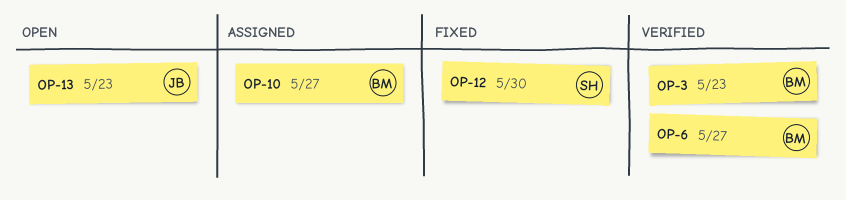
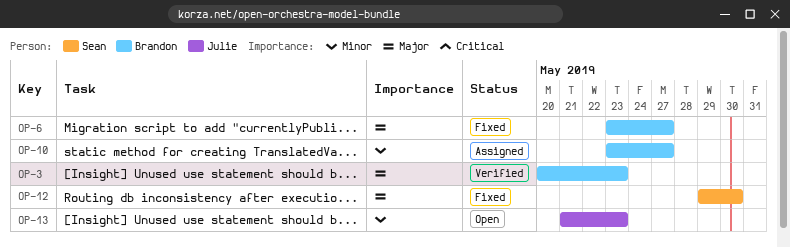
OP-6, status: Verified -> Fixed

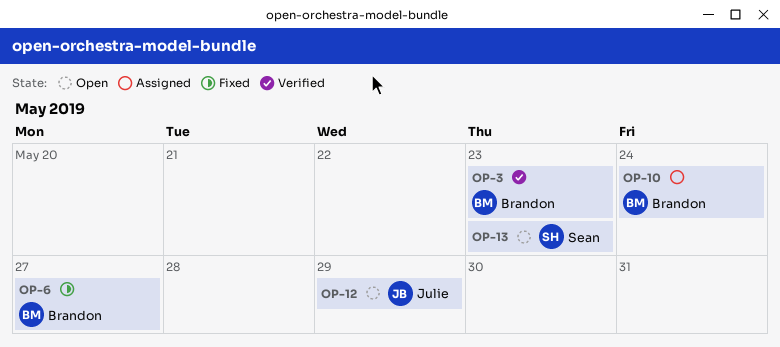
OP-10, due: May 27 -> May 24
OP-12, status: Fixed -> Open
OP-12, owner: Sean -> Julie
OP-12, due: May 30 -> May 29
OP-13, owner: Julie -> Sean

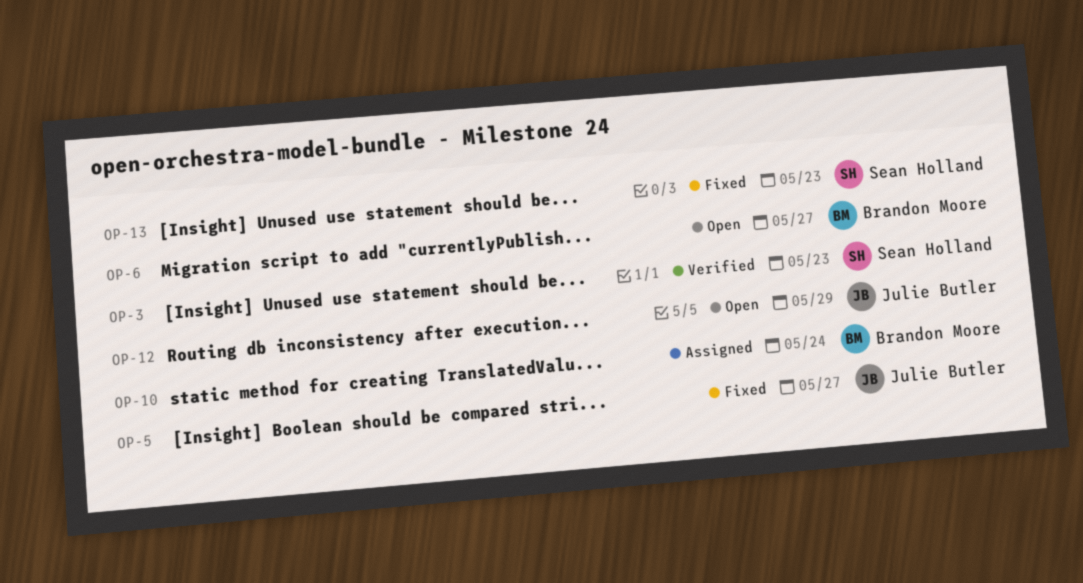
OP-3, owner: Brandon Moore -> Sean Holland
OP-5: none -> present
OP-6, status: Fixed -> Open
OP-13, status: Open -> Fixed

